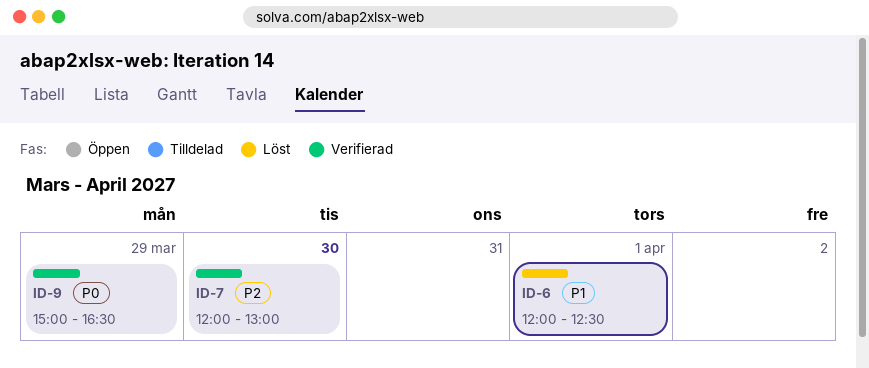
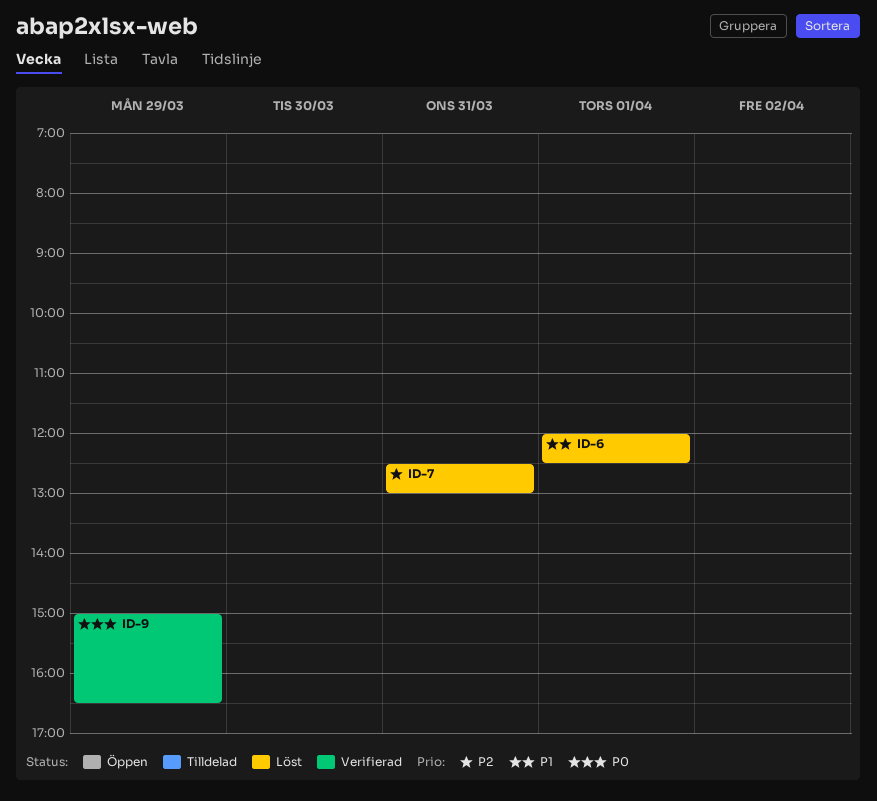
ID-7, status: Verifierad -> Löst
ID-7, day: Mar 30 -> Mar 31
ID-7, begins: 12:00 -> 12:30

